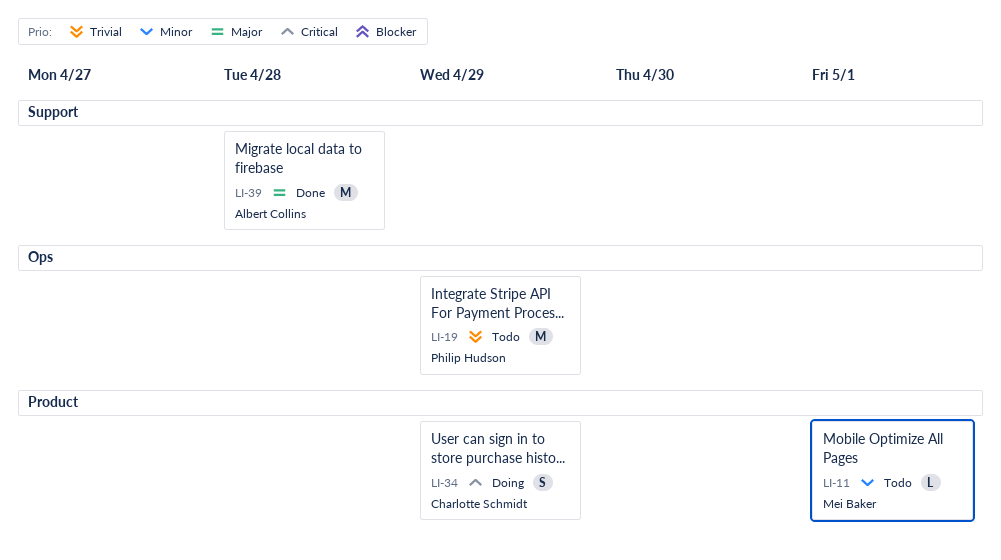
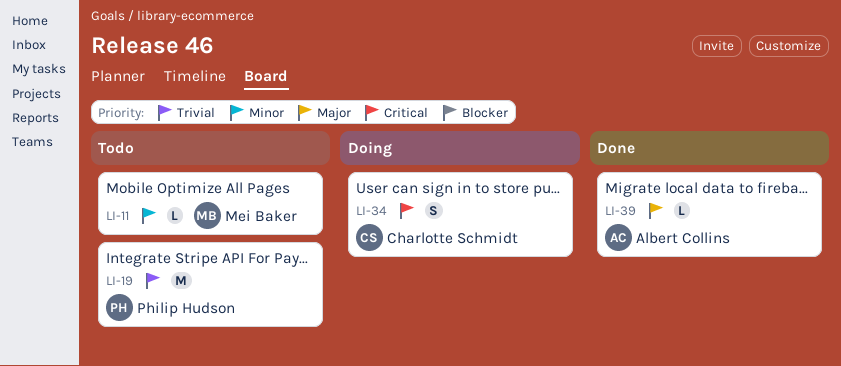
LI-39, estimate: M -> L

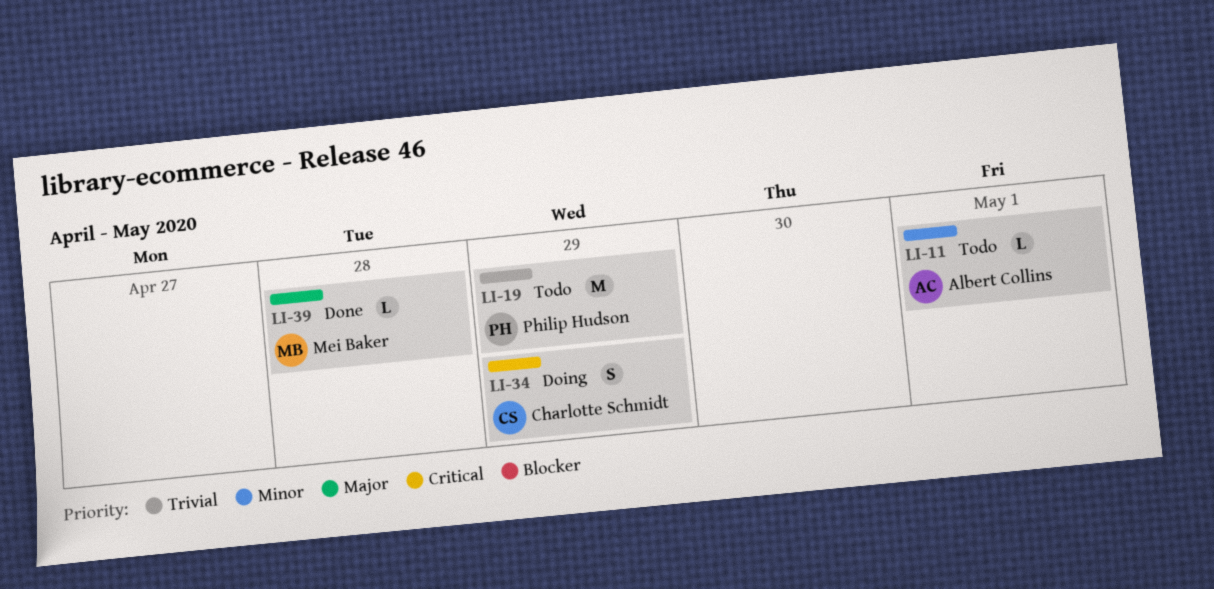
LI-11, owner: Mei Baker -> Albert Collins
LI-39, owner: Albert Collins -> Mei Baker

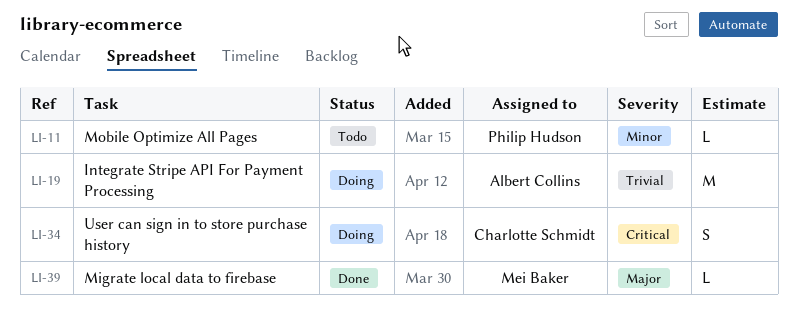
LI-11, owner: Albert Collins -> Philip Hudson
LI-19, status: Todo -> Doing
LI-19, owner: Philip Hudson -> Albert Collins

